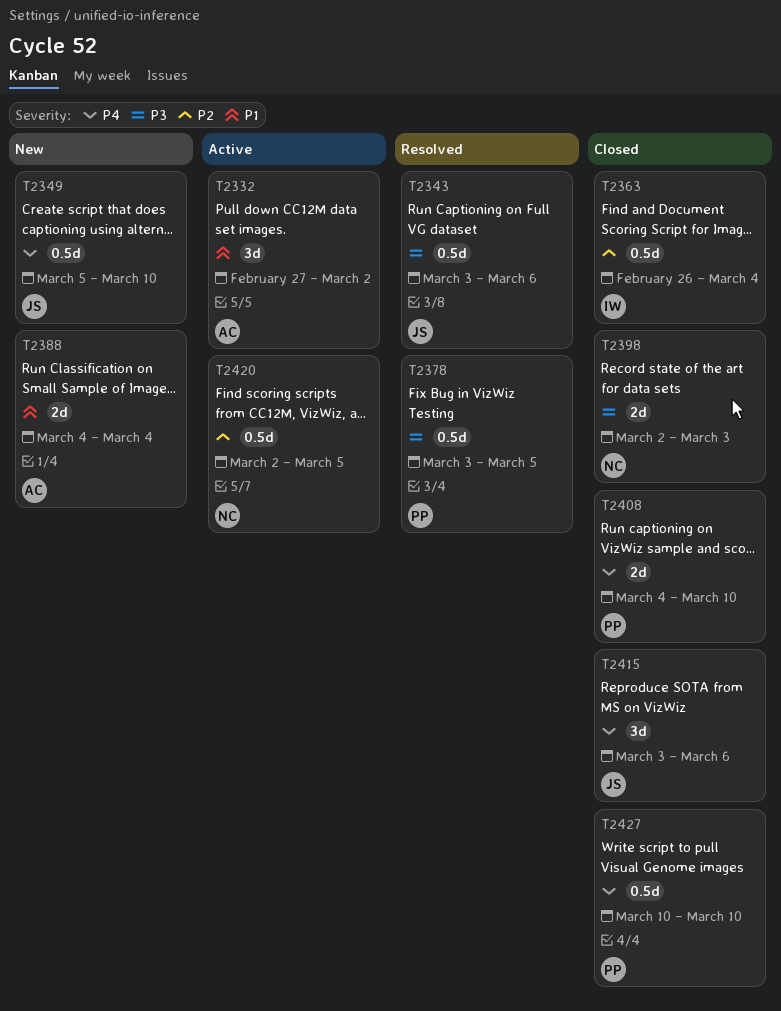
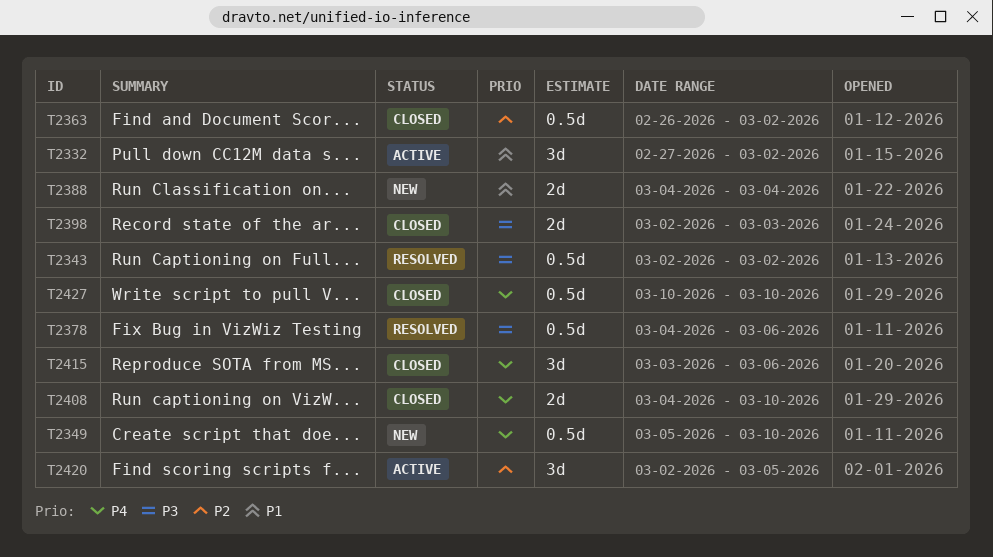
T2343, start: Mar 3 -> Mar 2
T2343, due: Mar 6 -> Mar 2
T2363, due: Mar 4 -> Mar 2
T2378, start: Mar 3 -> Mar 4
T2378, due: Mar 5 -> Mar 6
T2420, estimate: 0.5d -> 3d

